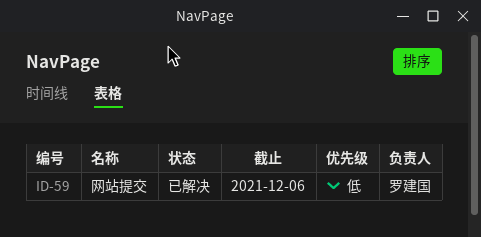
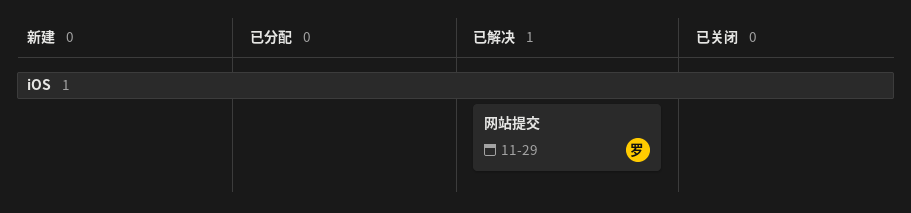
网站提交, due: Dec 6 -> Nov 29

